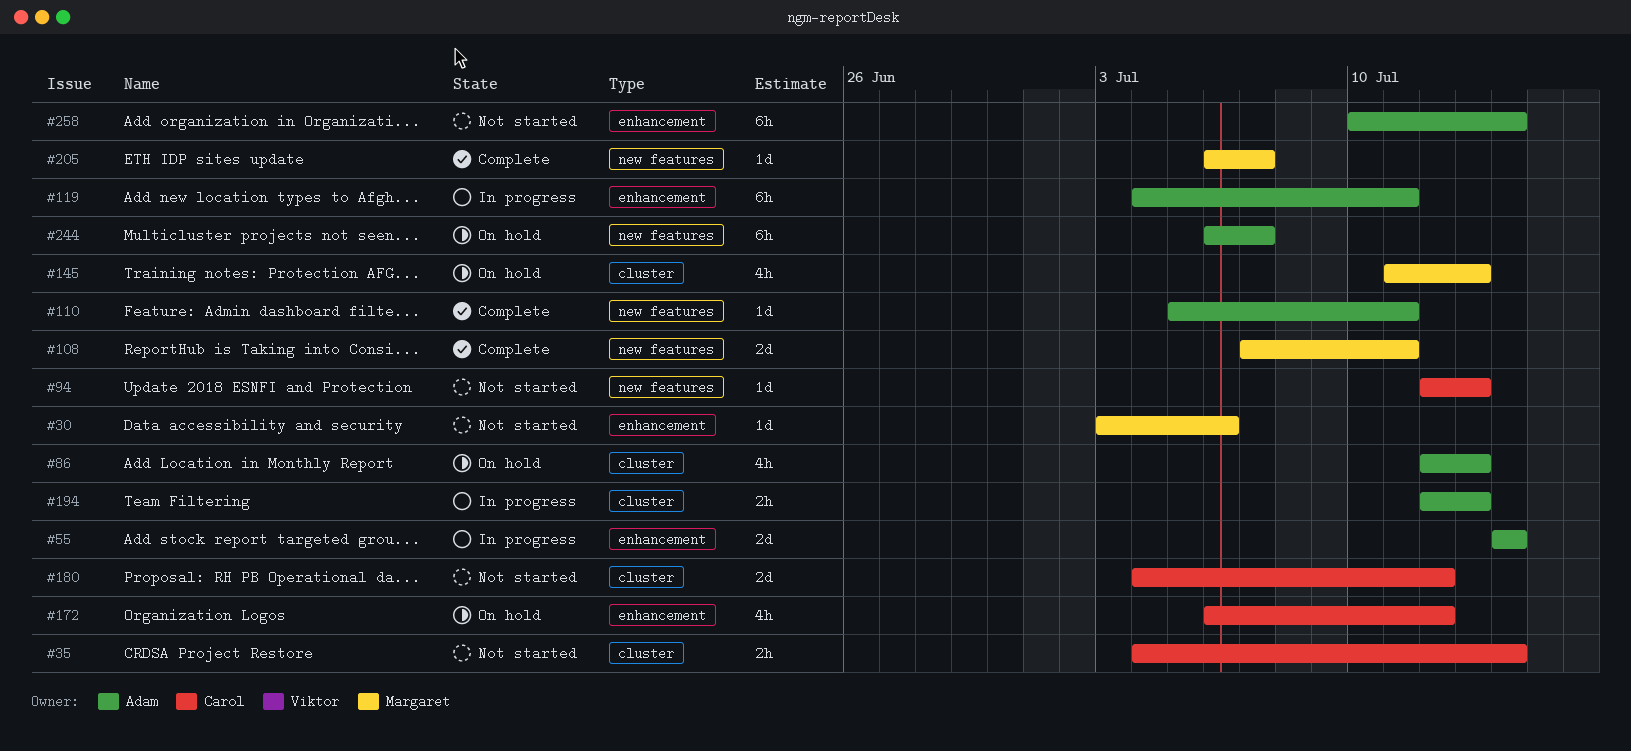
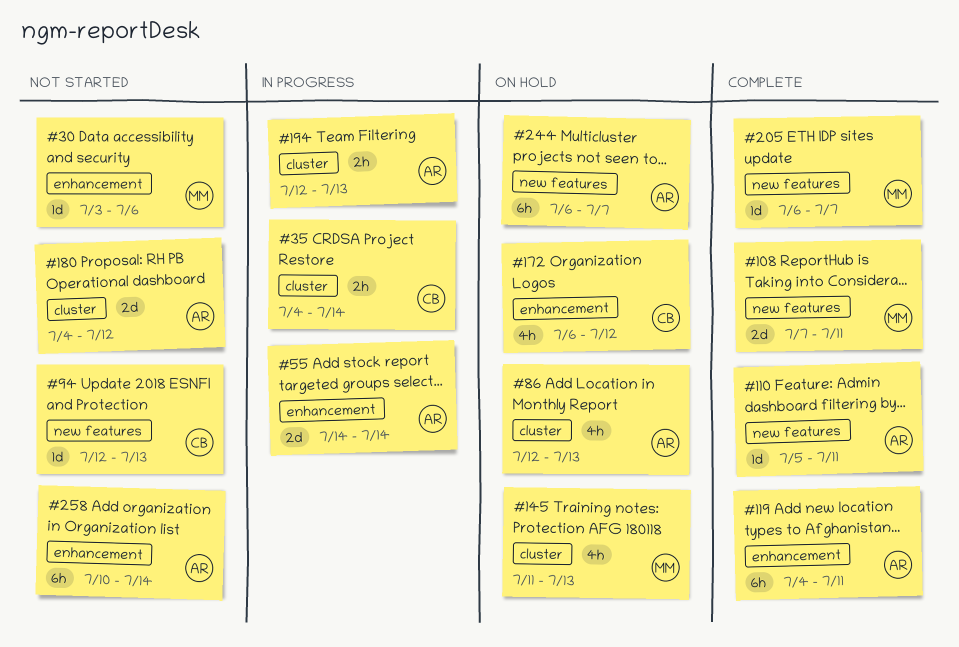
#35, status: Not started -> In progress
#119, status: In progress -> Complete
#180, owner: Carol -> Adam

